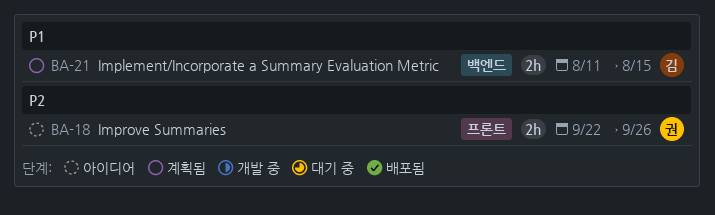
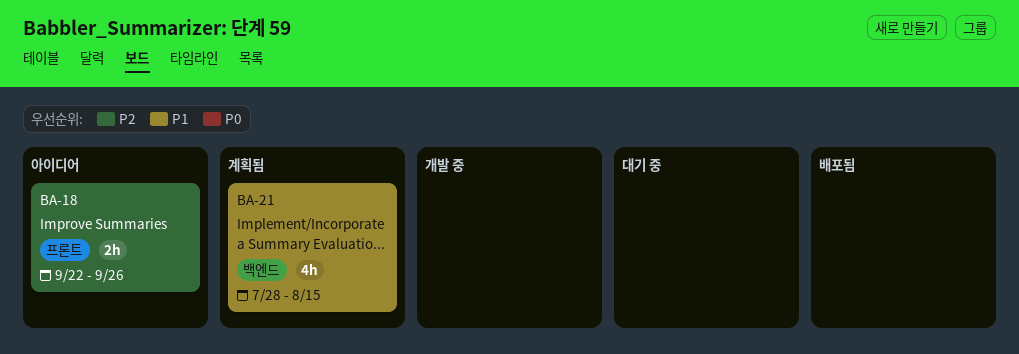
BA-21, estimate: 2h -> 4h
BA-21, start: Aug 11 -> Jul 28

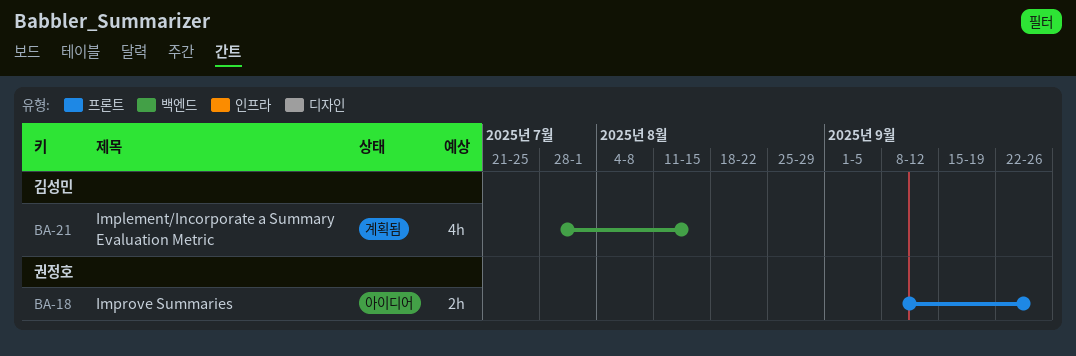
BA-18, start: Sep 22 -> Sep 8

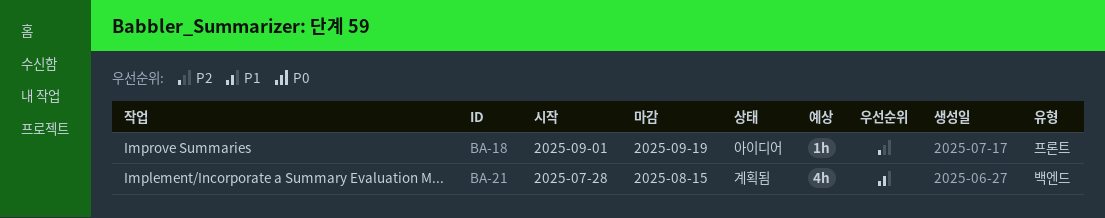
BA-18, estimate: 2h -> 1h
BA-18, start: Sep 8 -> Sep 1
BA-18, due: Sep 26 -> Sep 19

